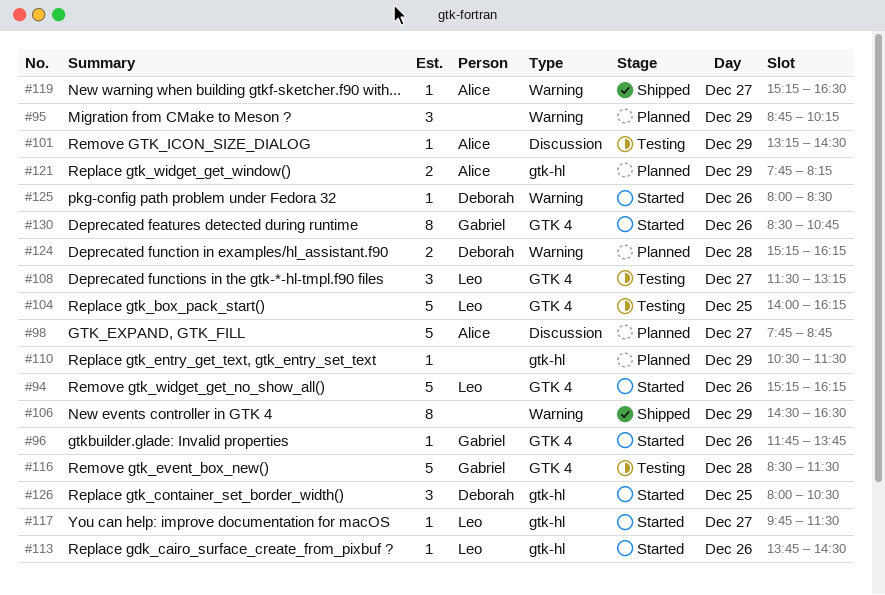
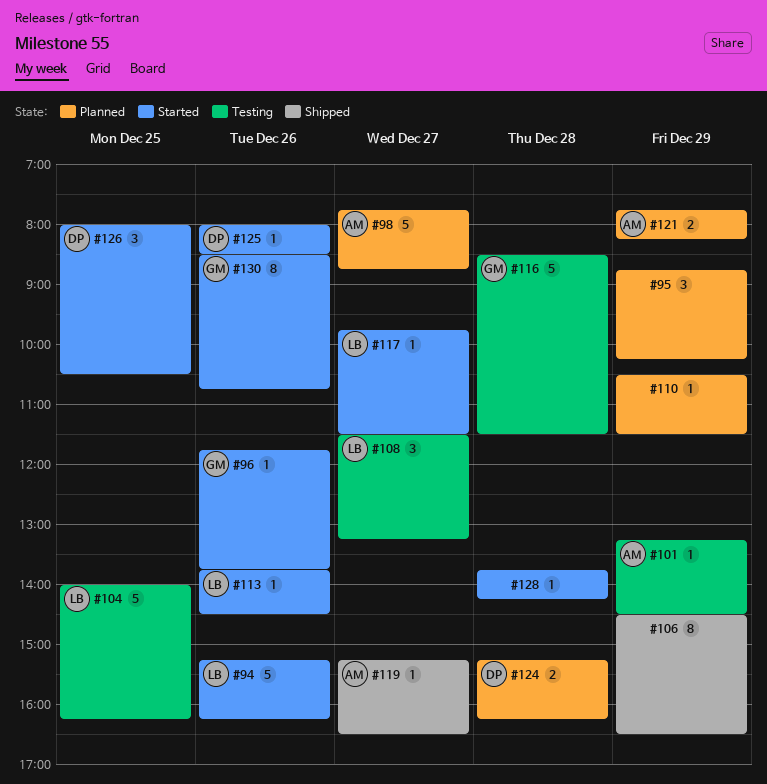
#128: none -> present

